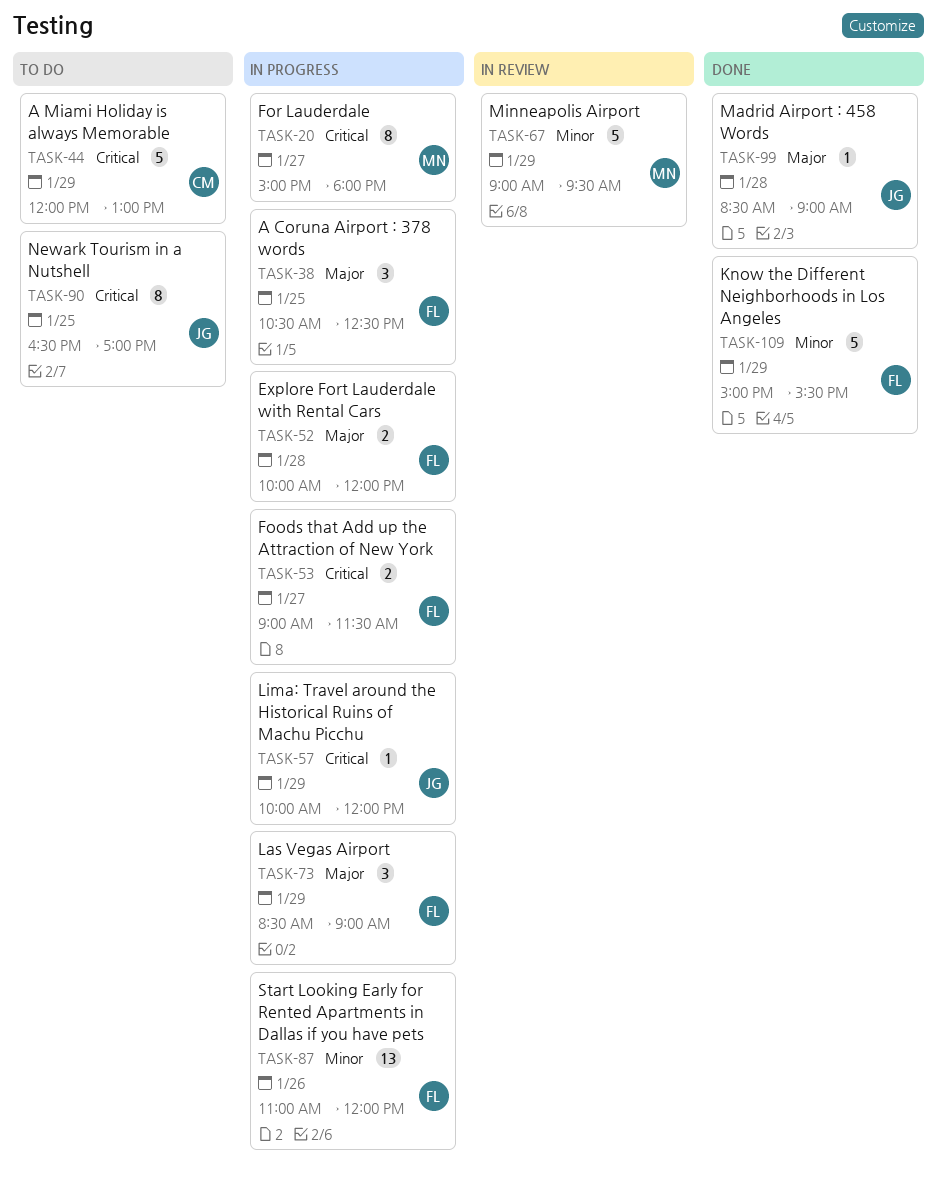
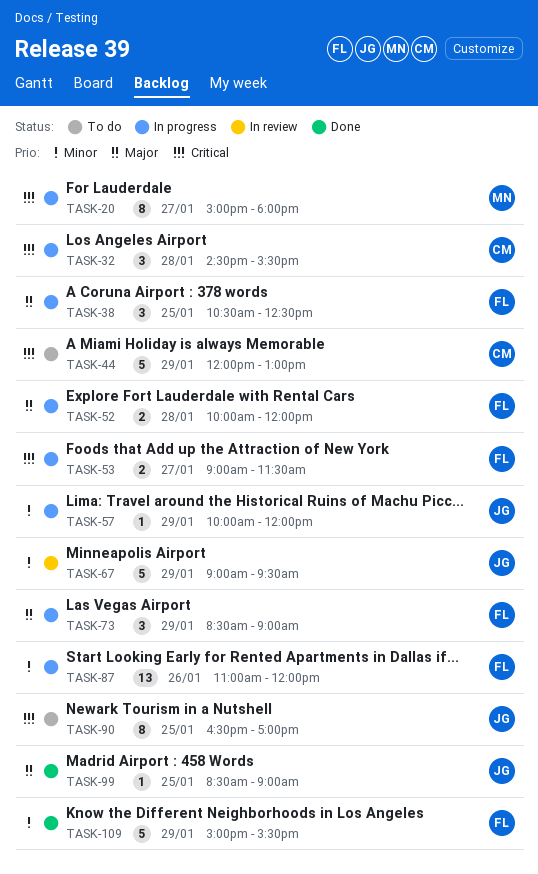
TASK-32: none -> present
TASK-57, priority: Critical -> Minor
TASK-67, owner: MN -> JG
TASK-99, day: Jan 28 -> Jan 25

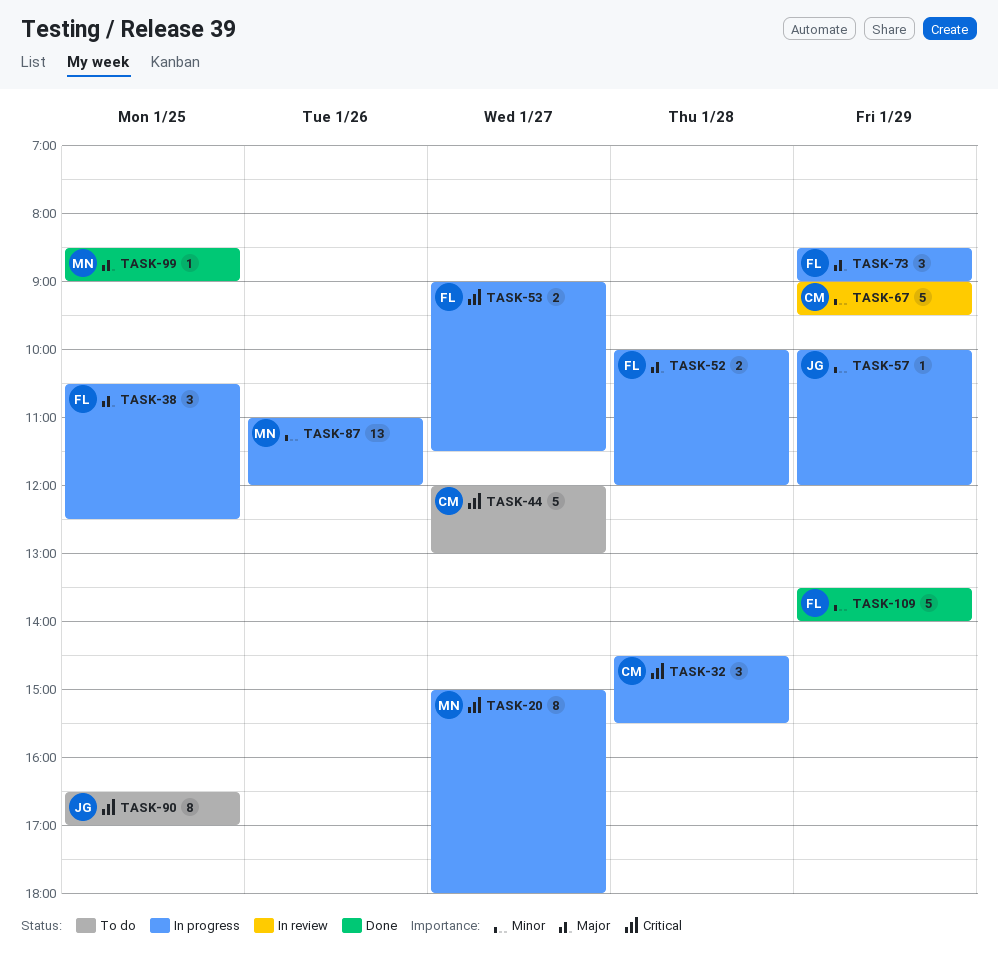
TASK-44, day: Jan 29 -> Jan 27
TASK-67, owner: JG -> CM
TASK-87, owner: FL -> MN
TASK-99, owner: JG -> MN
TASK-109, begins: 15:00 -> 13:30
TASK-109, ends: 15:30 -> 14:00

